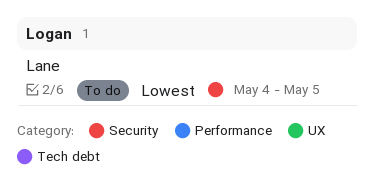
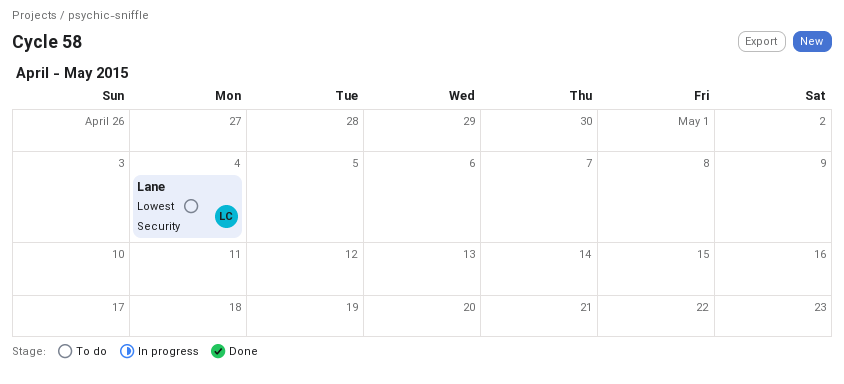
Lane, due: May 5 -> May 4

